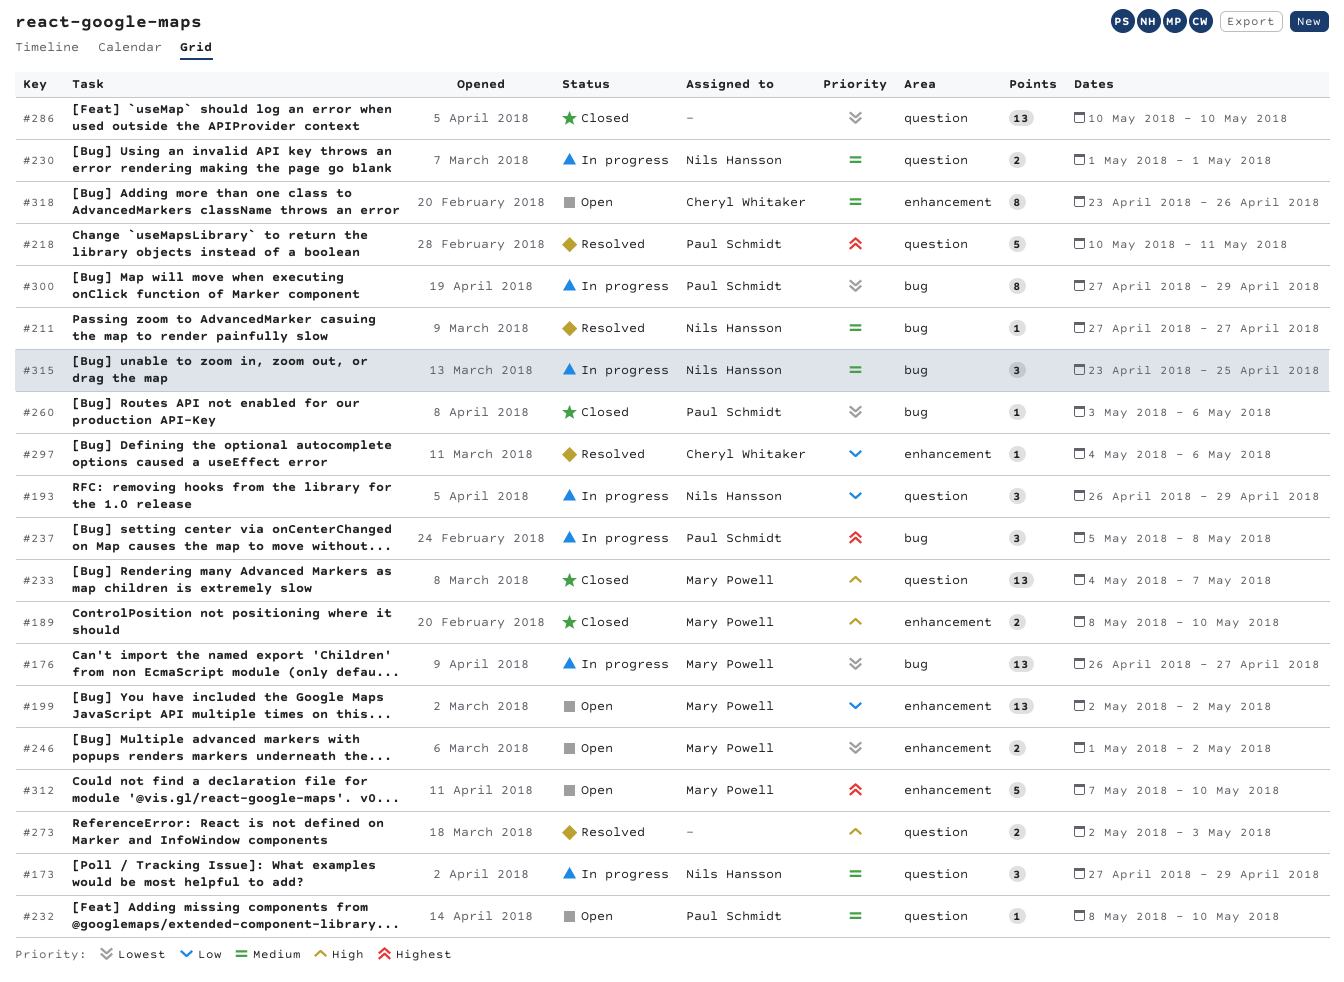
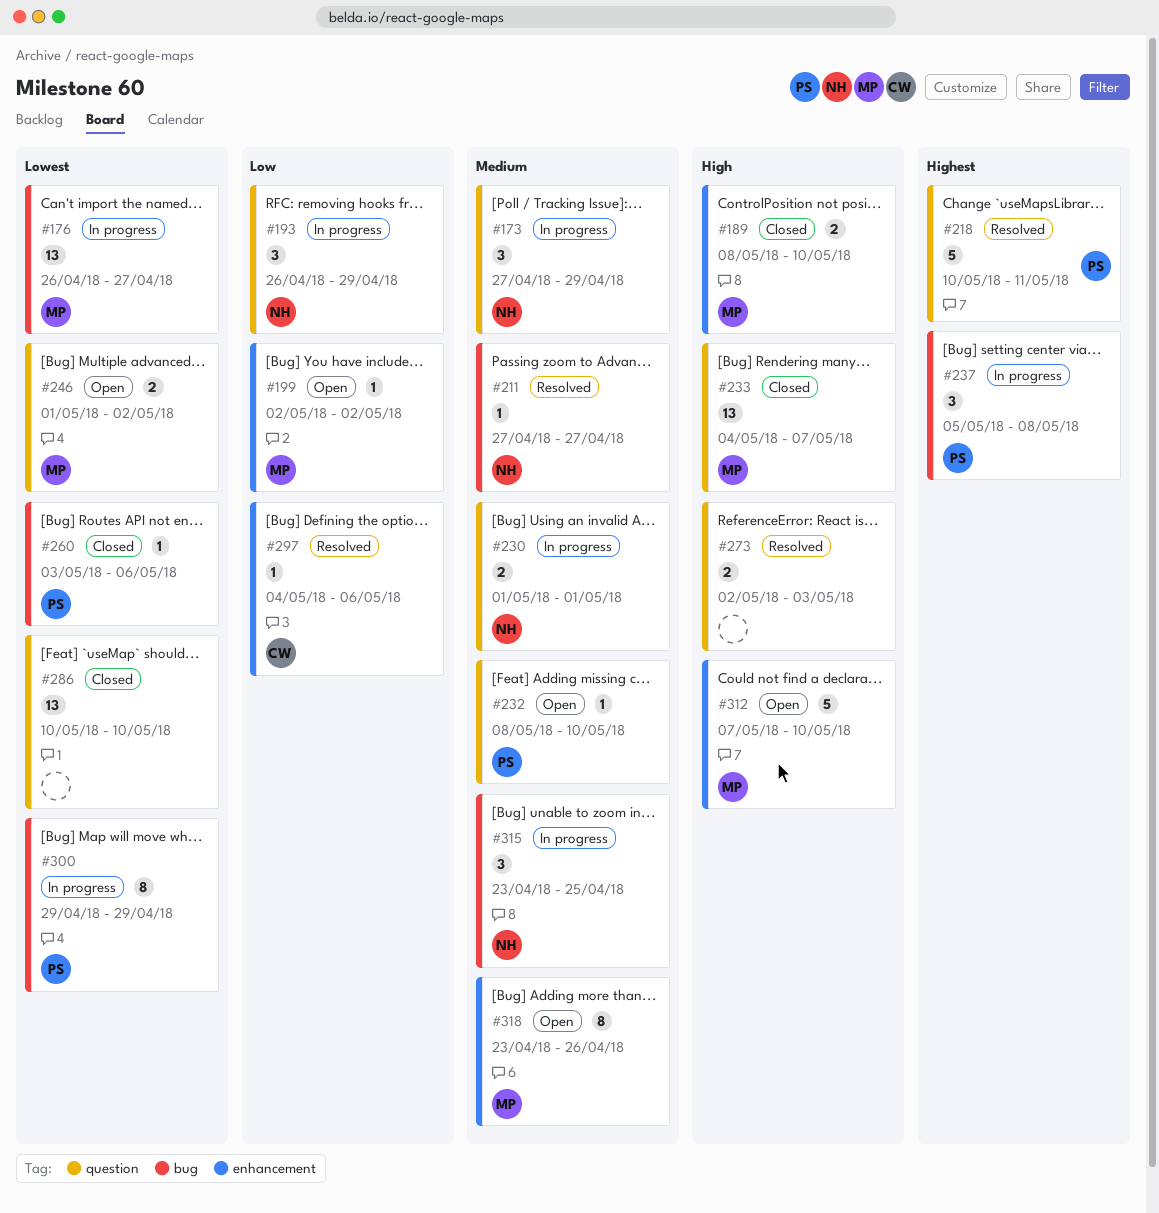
#199, estimate: 13 -> 1
#246, label: enhancement -> question
#300, start: Apr 27 -> Apr 29
#312, priority: Highest -> High
#318, owner: Cheryl Whitaker -> Mary Powell

